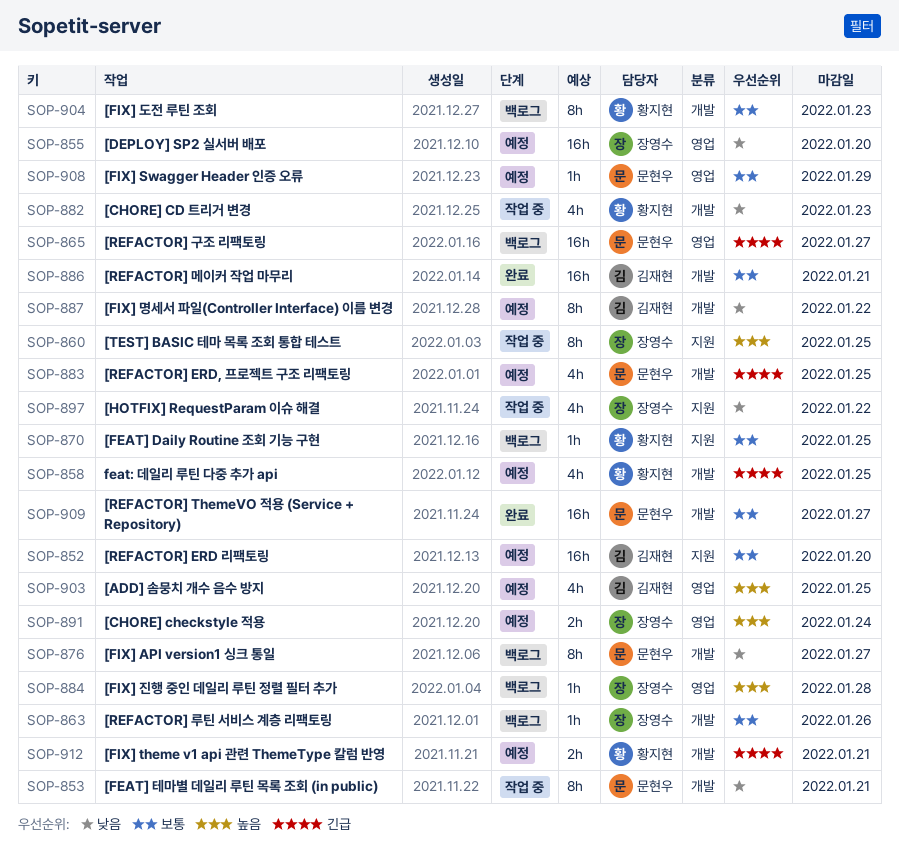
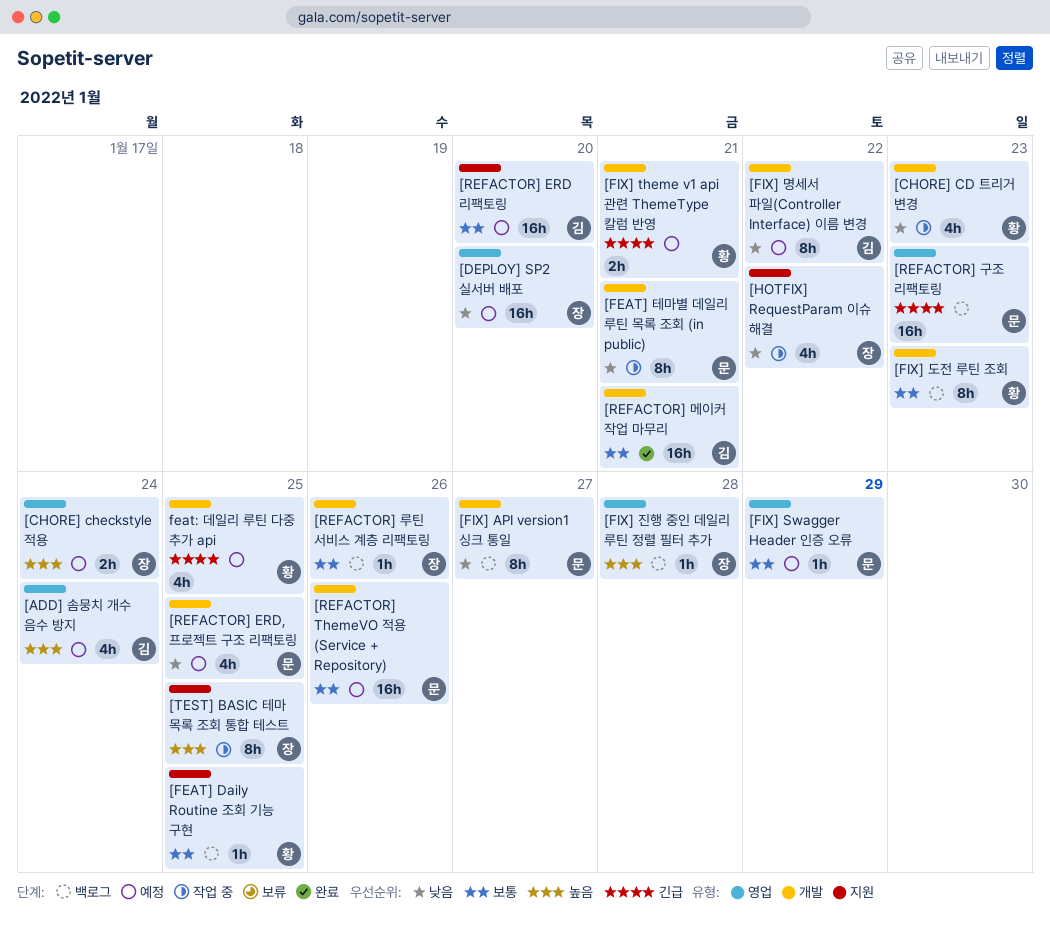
[ADD] 솜뭉치 개수 음수 방지, due: Jan 25 -> Jan 24
[REFACTOR] ERD, 프로젝트 구조 리팩토링, priority: 긴급 -> 낮음
[REFACTOR] ThemeVO 적용 (Service + Repository), status: 완료 -> 예정
[REFACTOR] ThemeVO 적용 (Service + Repository), due: Jan 27 -> Jan 26
[REFACTOR] 구조 리팩토링, due: Jan 27 -> Jan 23

